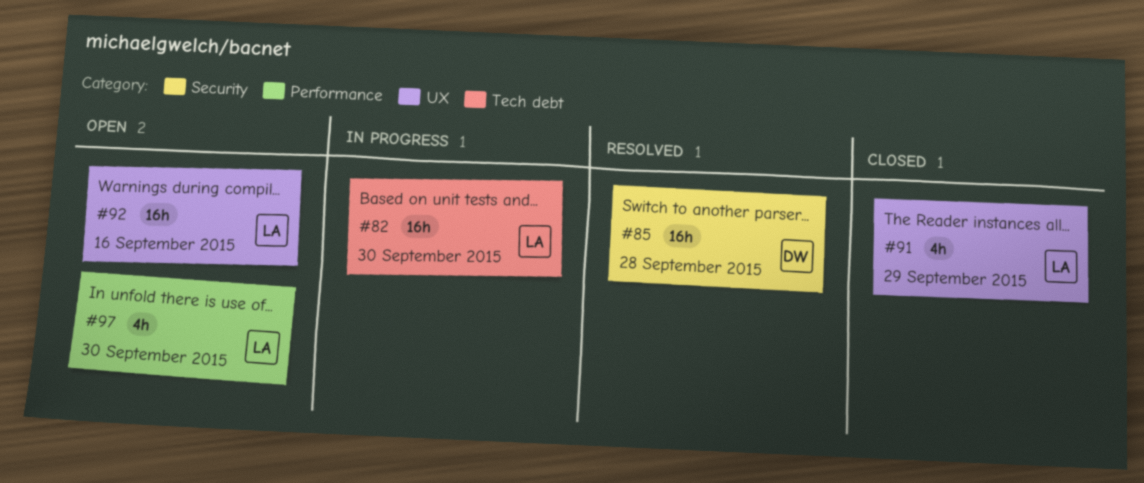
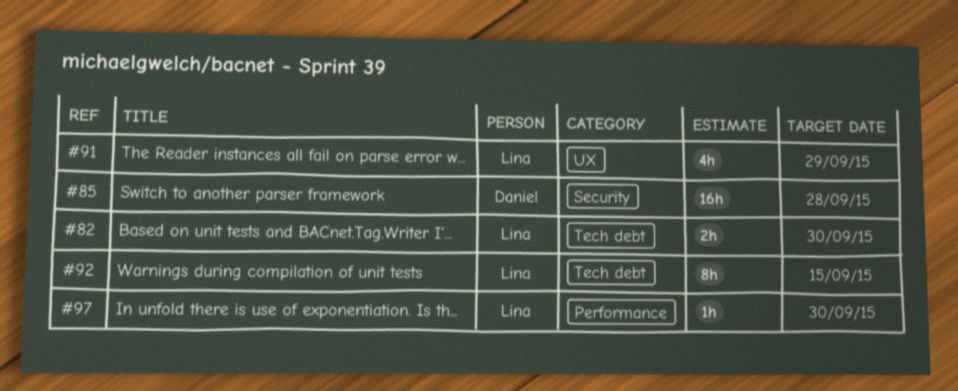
#82, estimate: 16h -> 2h
#92, label: UX -> Tech debt
#92, estimate: 16h -> 8h
#92, due: Sep 16 -> Sep 15
#97, estimate: 4h -> 1h

